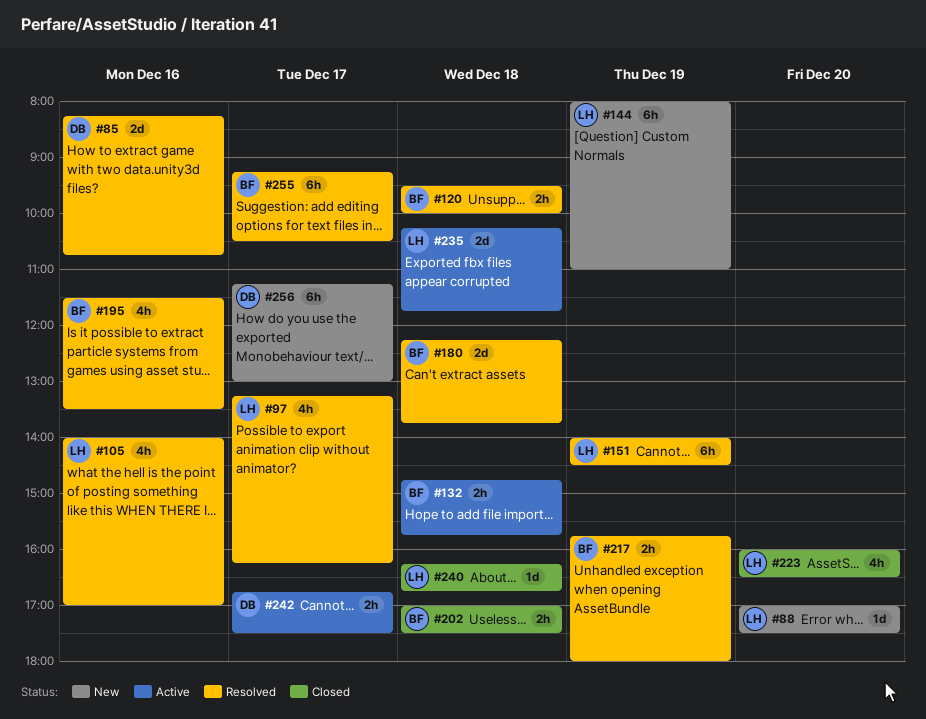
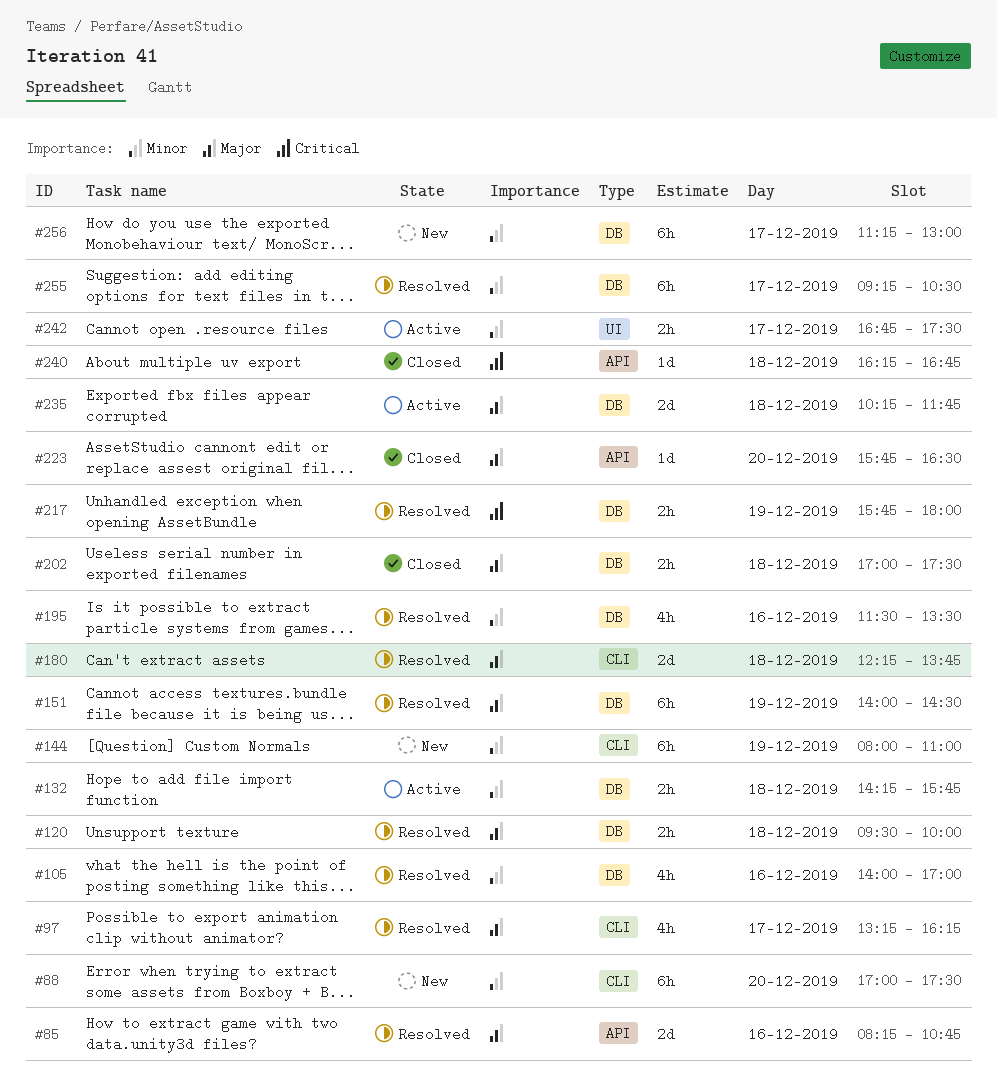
#88, estimate: 1d -> 6h
#132, begins: 14:45 -> 14:15
#223, estimate: 4h -> 1d
#223, begins: 16:00 -> 15:45

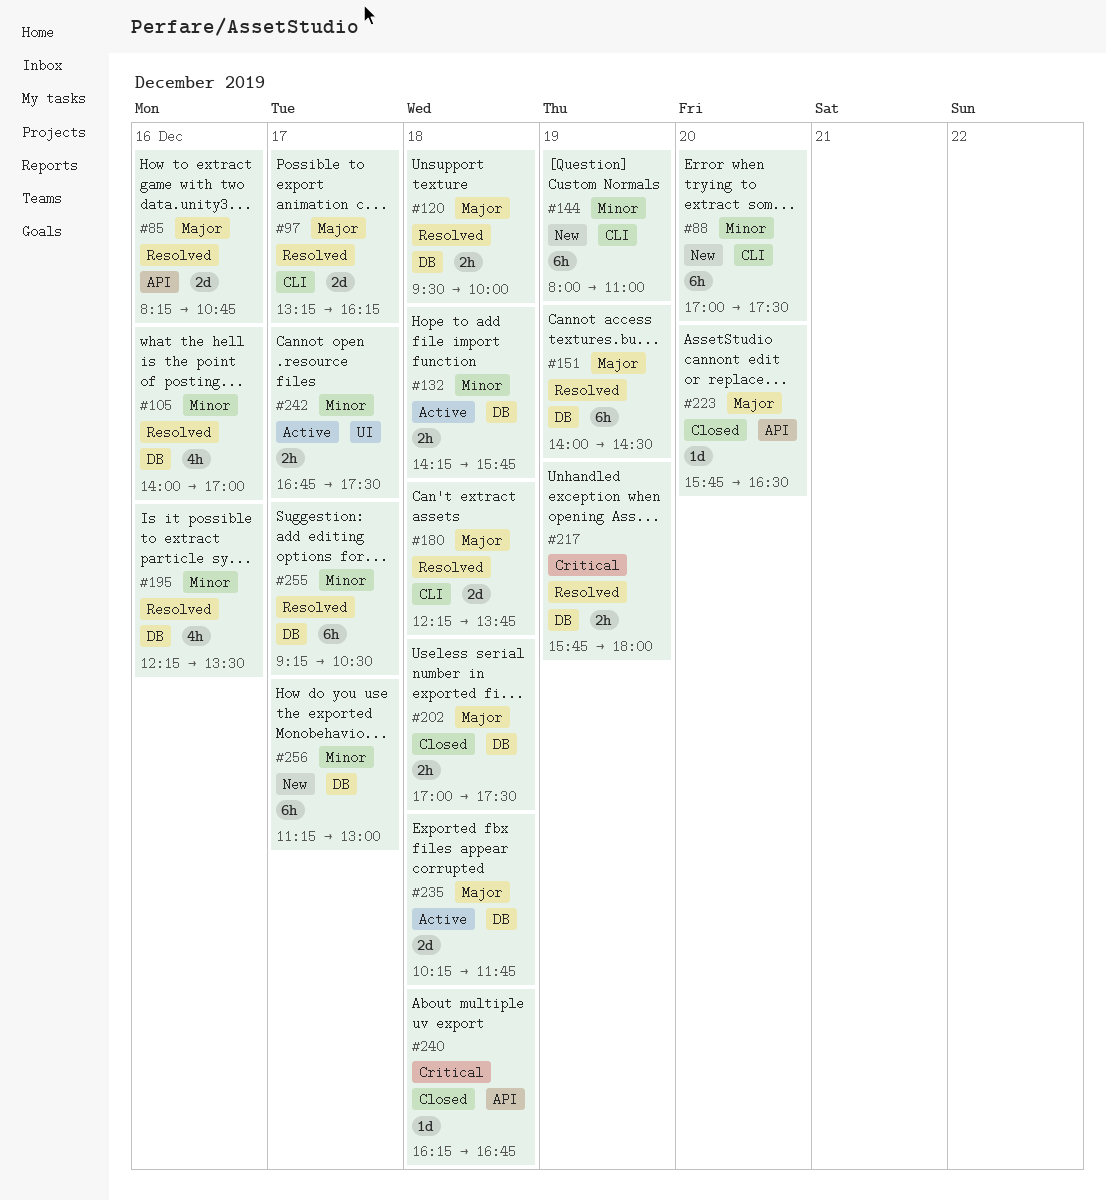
#97, estimate: 4h -> 2d
#195, begins: 11:30 -> 12:15

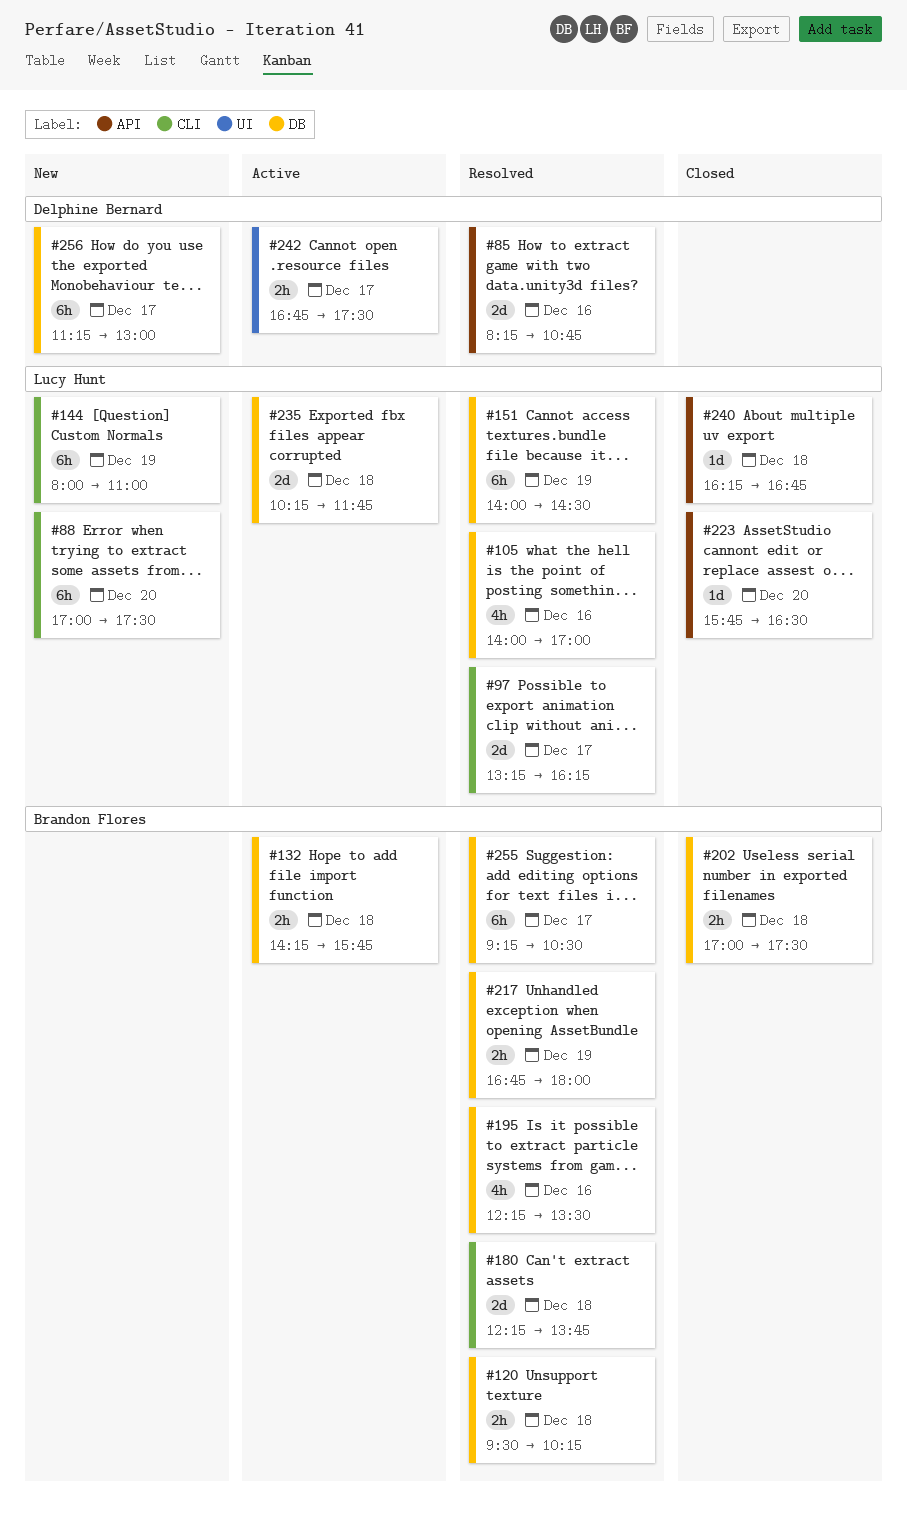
#120, ends: 10:00 -> 10:15
#217, begins: 15:45 -> 16:45

